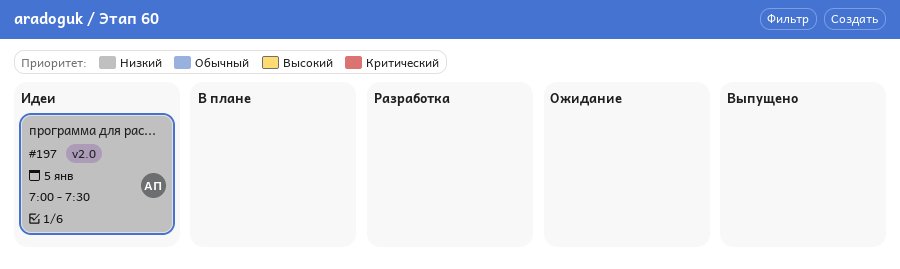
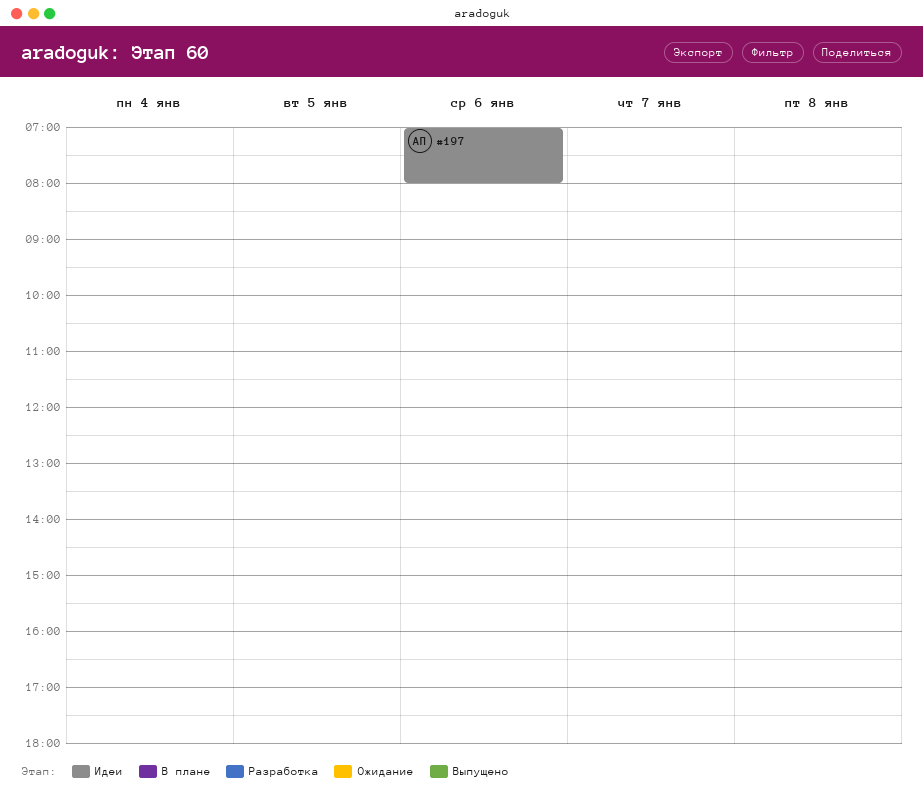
#197, day: Jan 5 -> Jan 6
#197, ends: 07:30 -> 08:00

